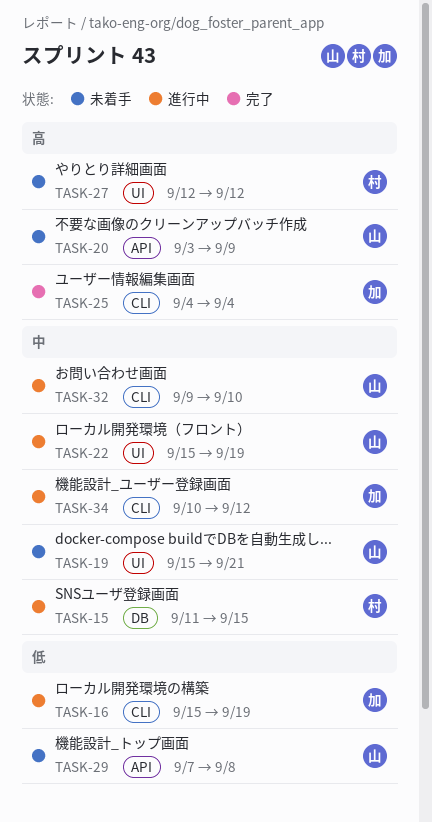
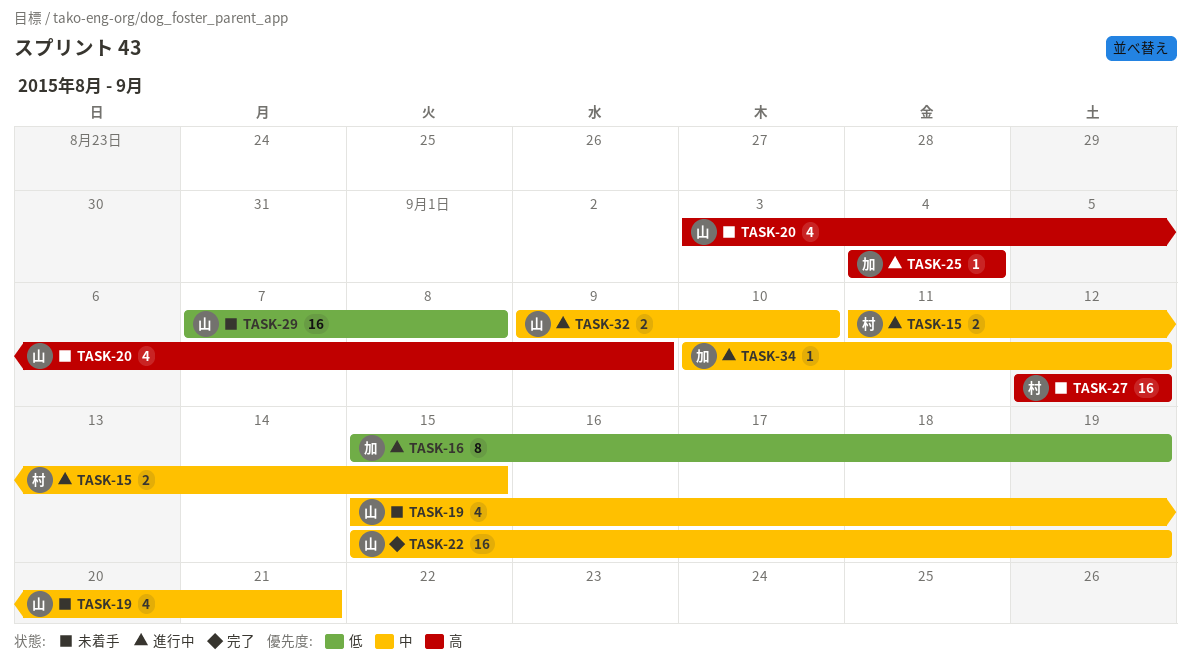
TASK-22, status: 進行中 -> 完了
TASK-25, status: 完了 -> 進行中

